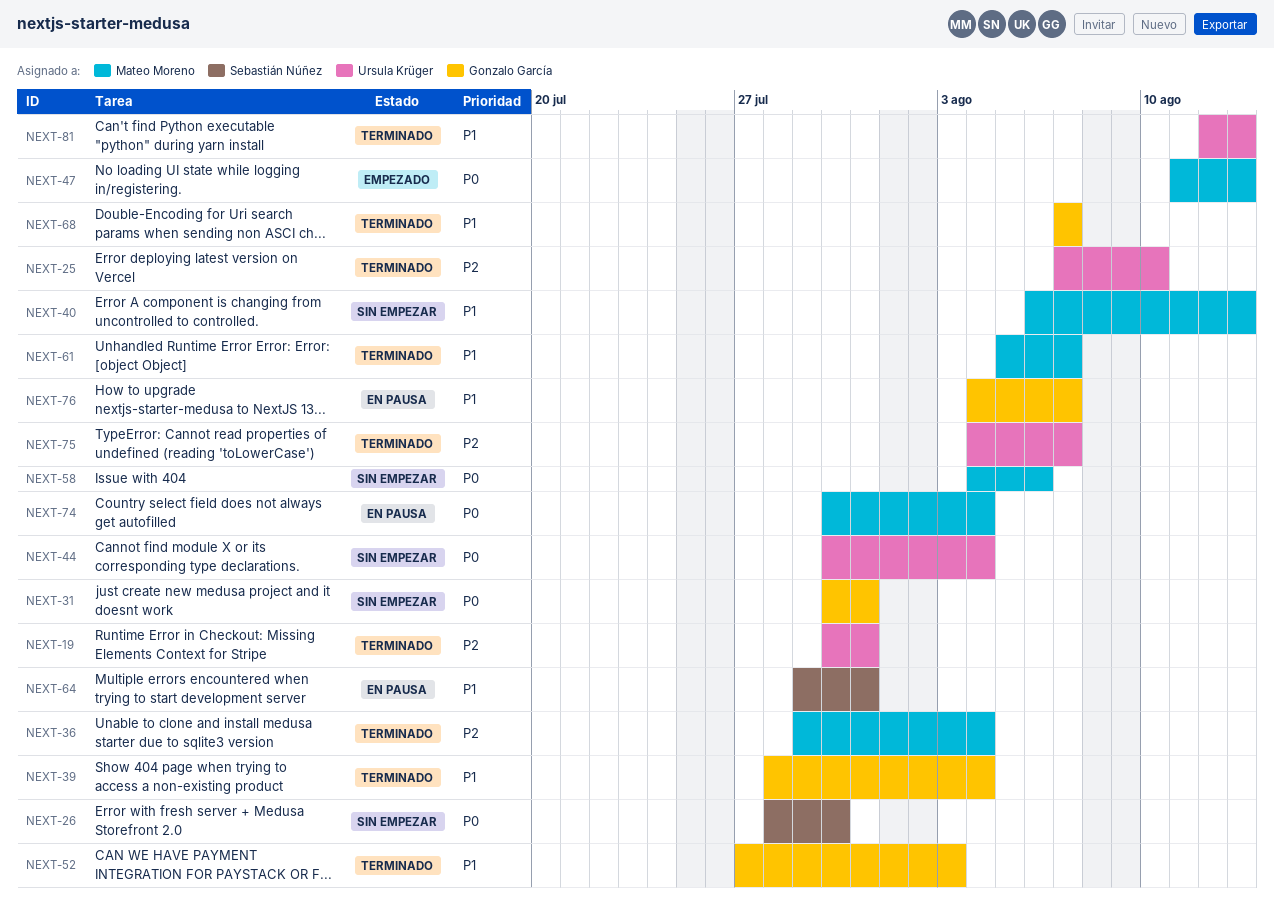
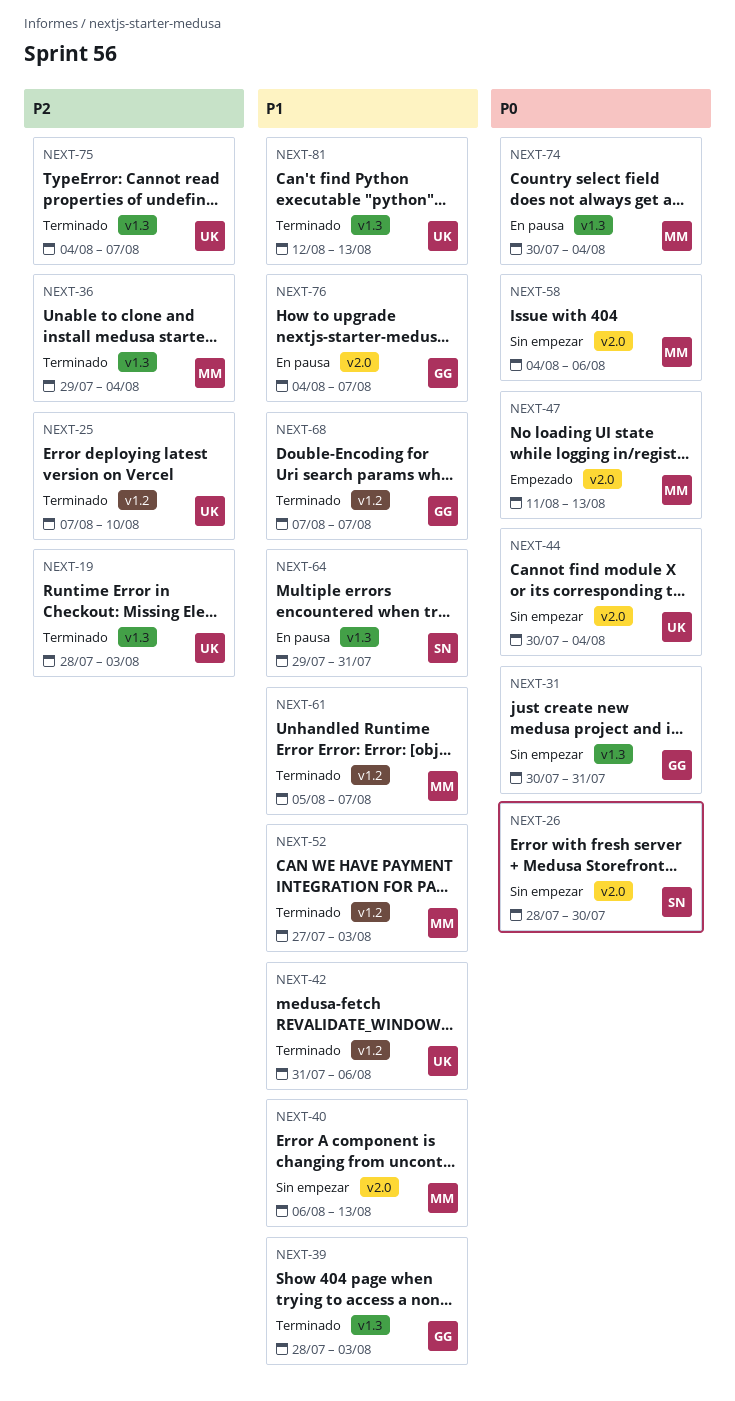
NEXT-19, start: Jul 30 -> Jul 28
NEXT-19, due: Jul 31 -> Aug 3
NEXT-39, due: Aug 4 -> Aug 3
NEXT-42: none -> present
NEXT-52, owner: Gonzalo García -> Mateo Moreno

